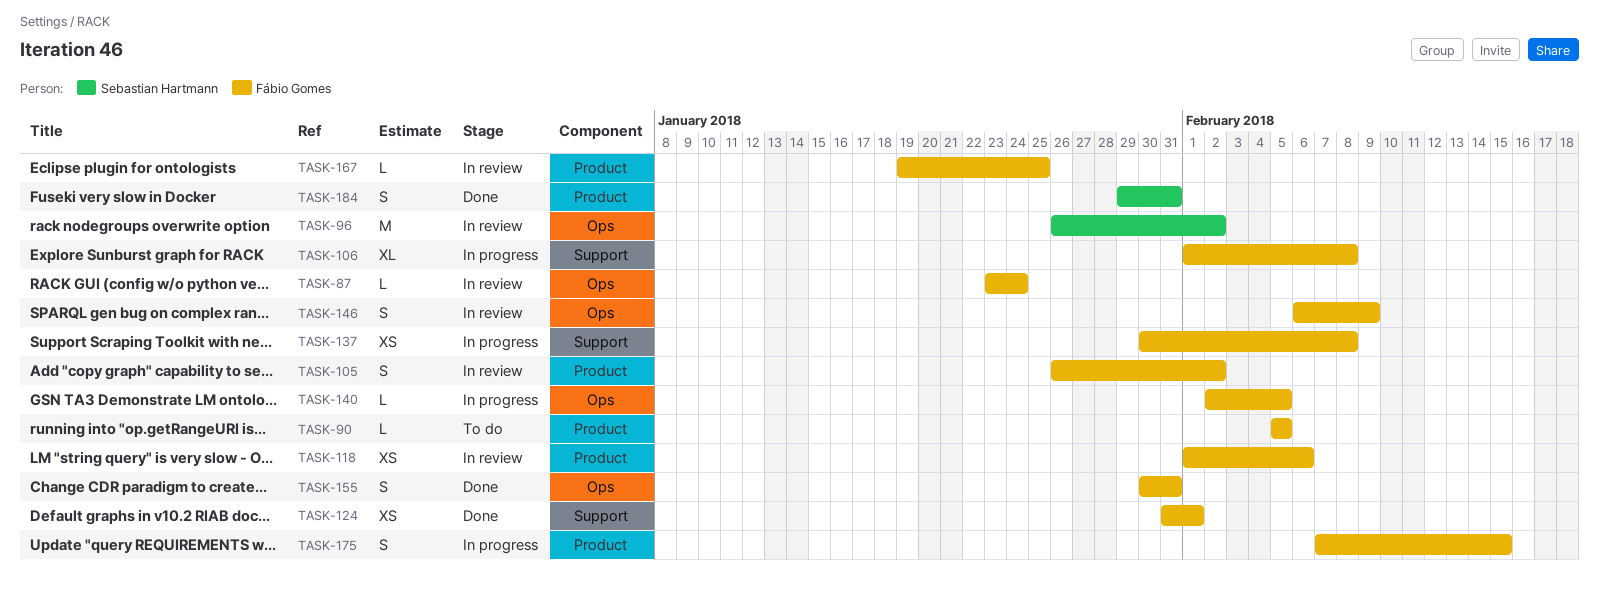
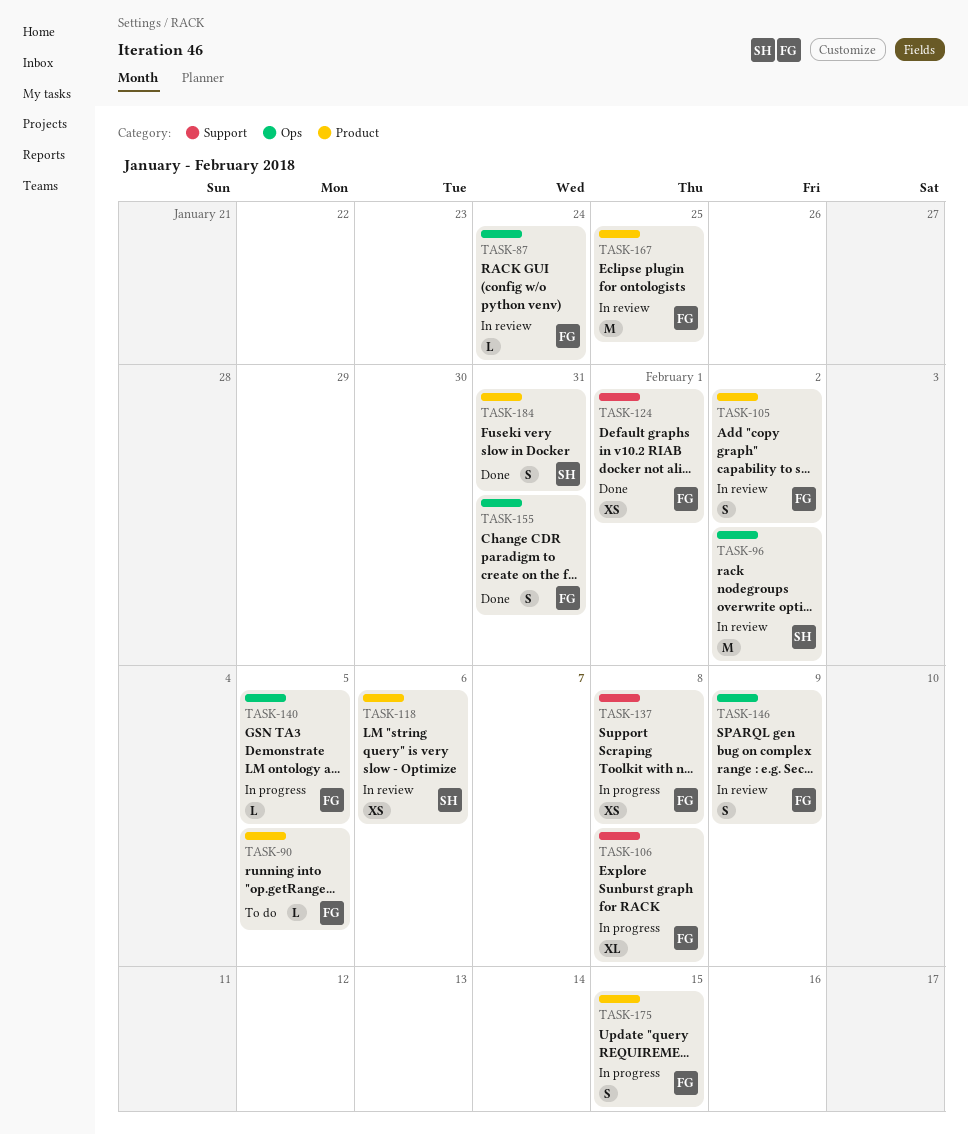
TASK-118, owner: Fábio Gomes -> Sebastian Hartmann
TASK-167, estimate: L -> M

